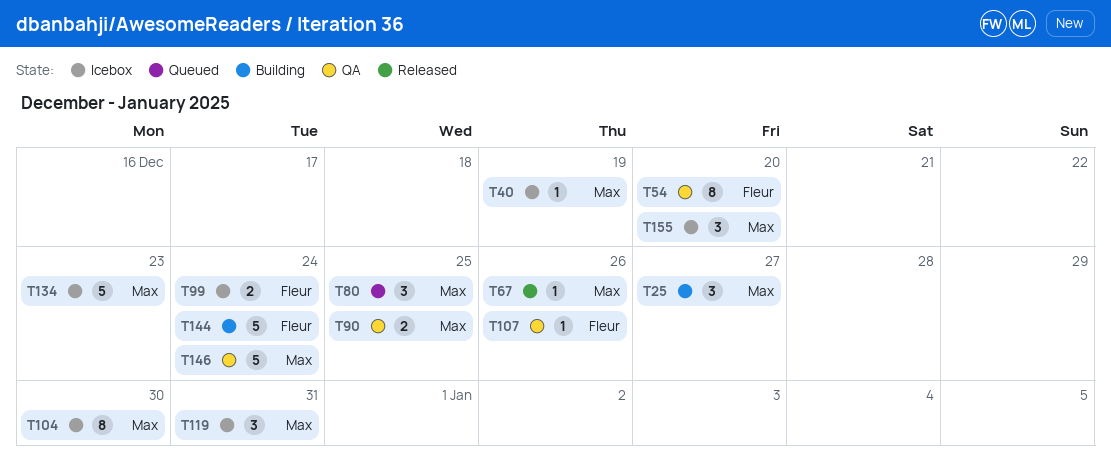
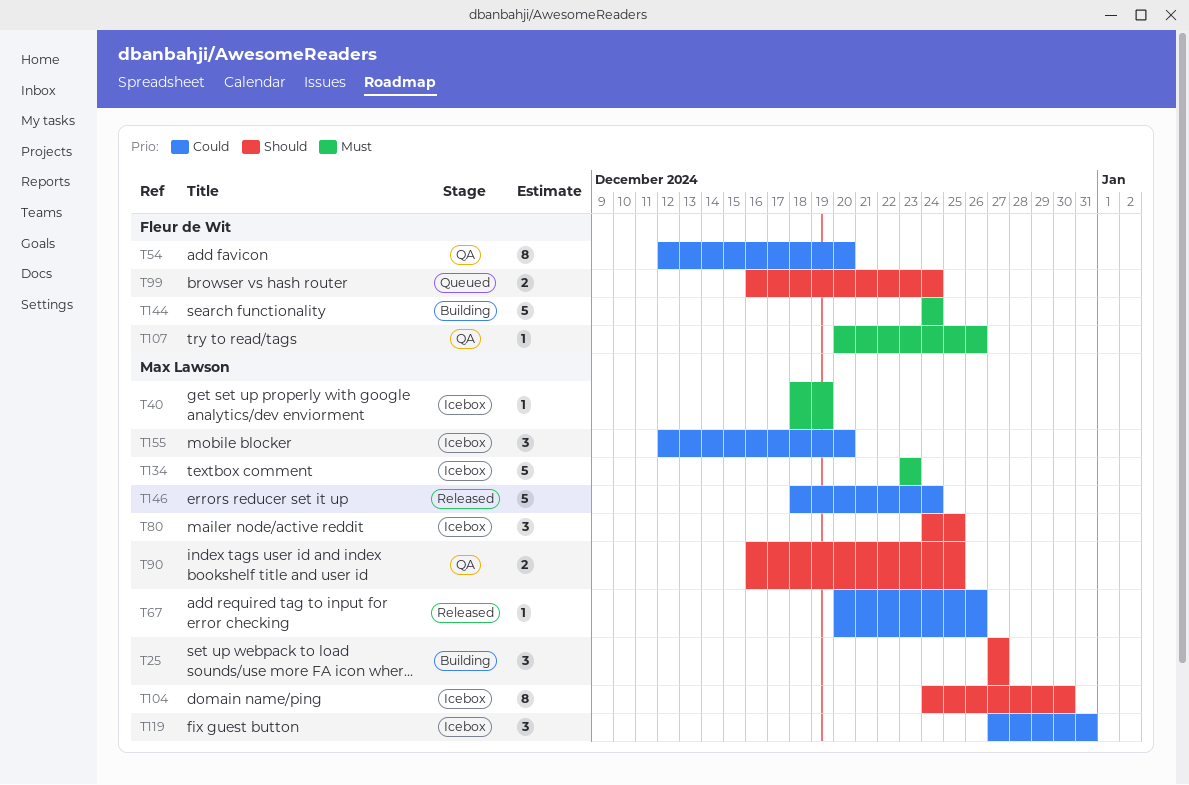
T80, status: Queued -> Icebox
T99, status: Icebox -> Queued
T146, status: QA -> Released

